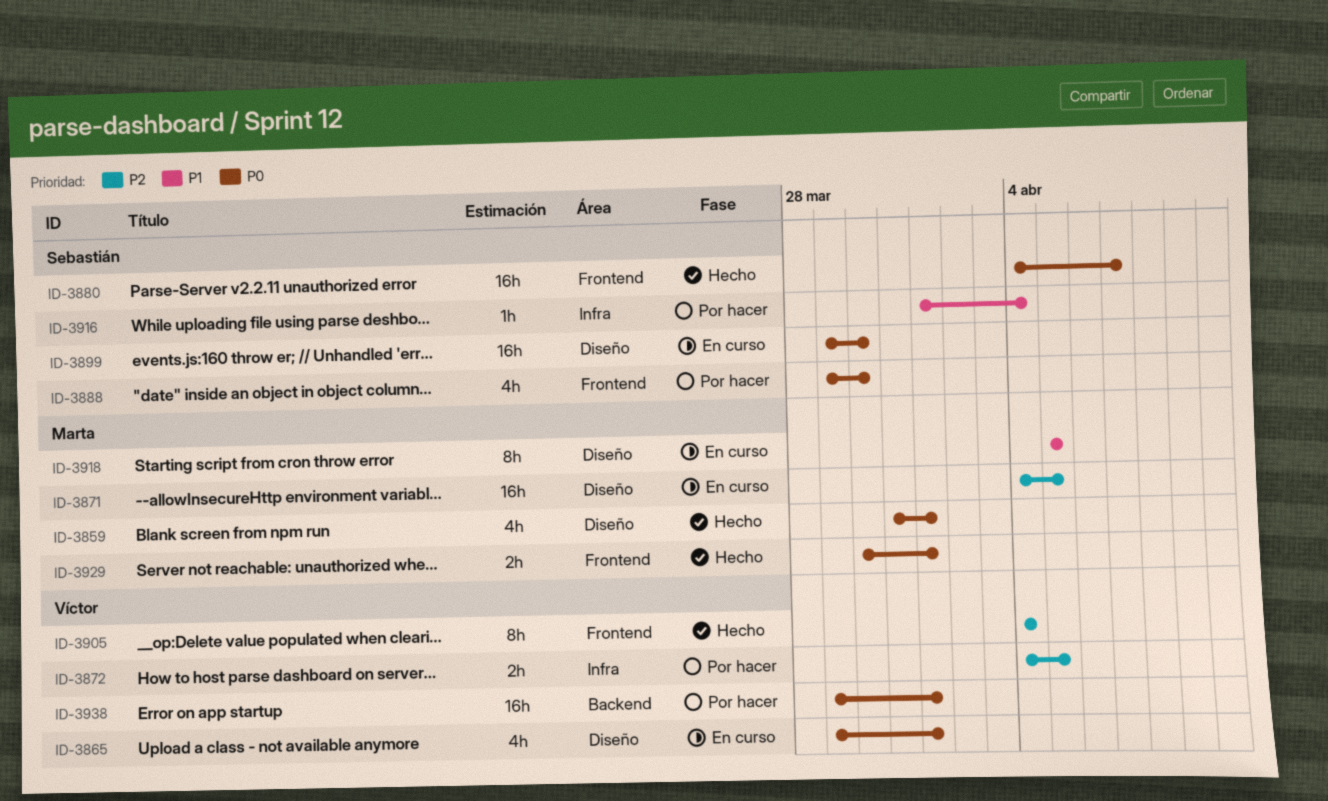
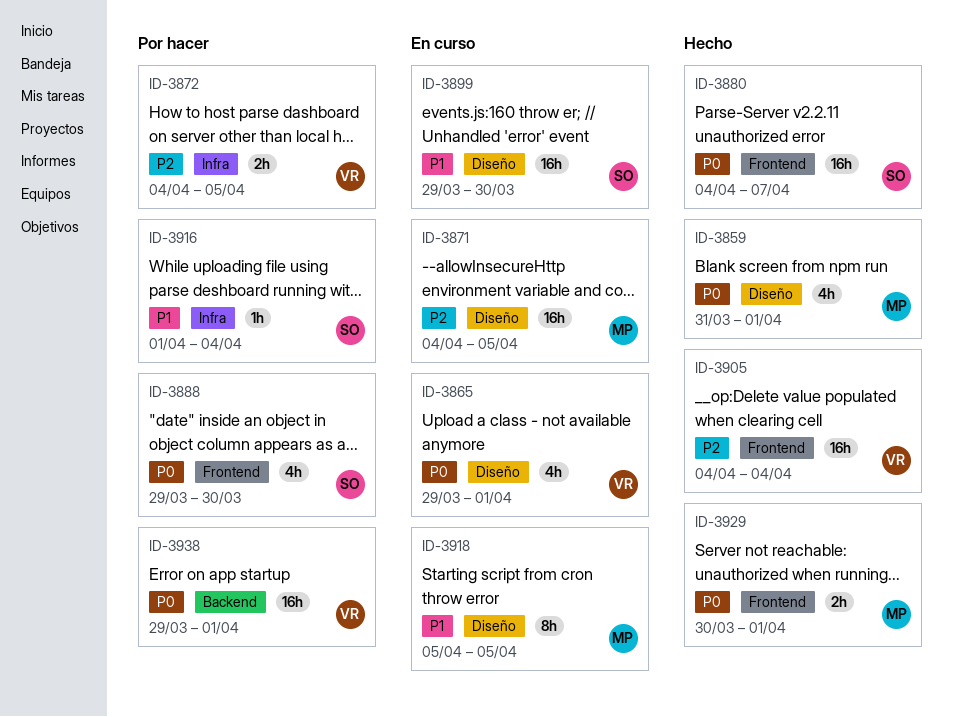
ID-3899, priority: P0 -> P1
ID-3905, estimate: 8h -> 16h

